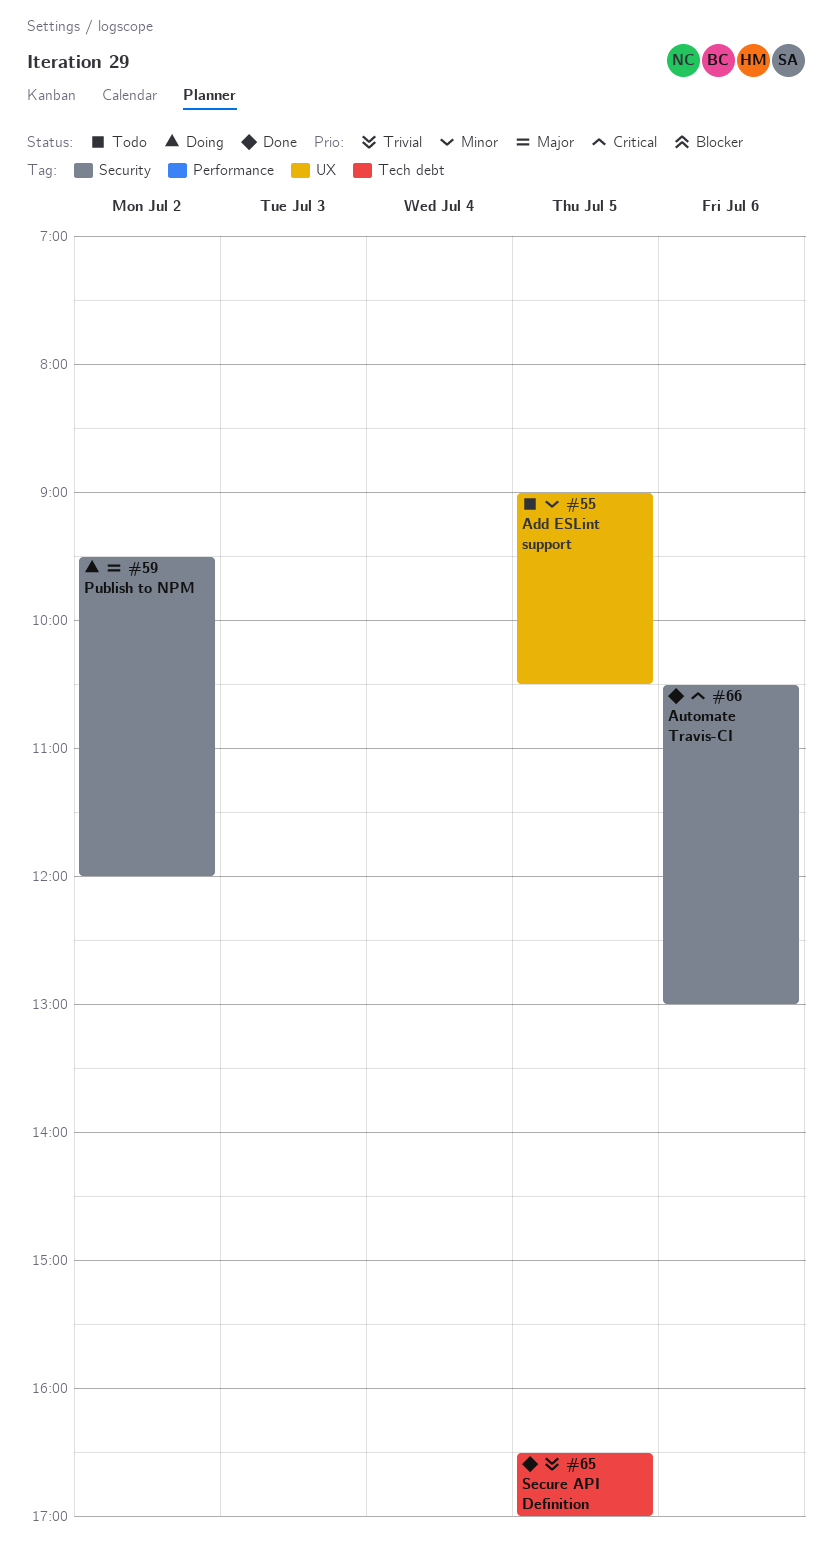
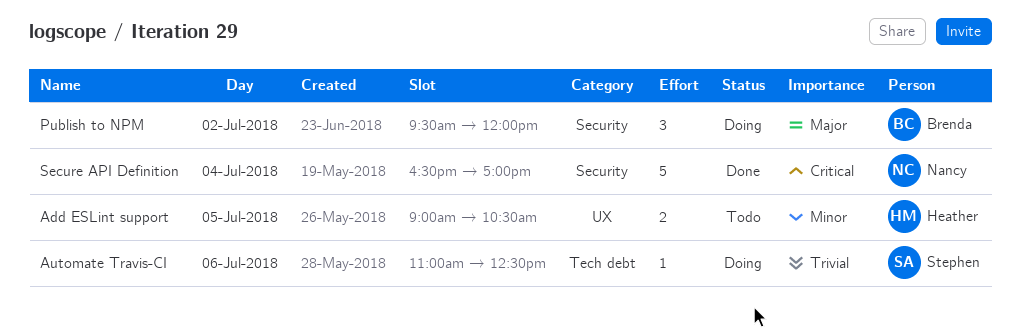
Automate Travis-CI, status: Done -> Doing
Automate Travis-CI, priority: Critical -> Trivial
Automate Travis-CI, label: Security -> Tech debt
Automate Travis-CI, begins: 10:30 -> 11:00
Automate Travis-CI, ends: 13:00 -> 12:30
Secure API Definition, priority: Trivial -> Critical
Secure API Definition, label: Tech debt -> Security
Secure API Definition, day: Jul 5 -> Jul 4

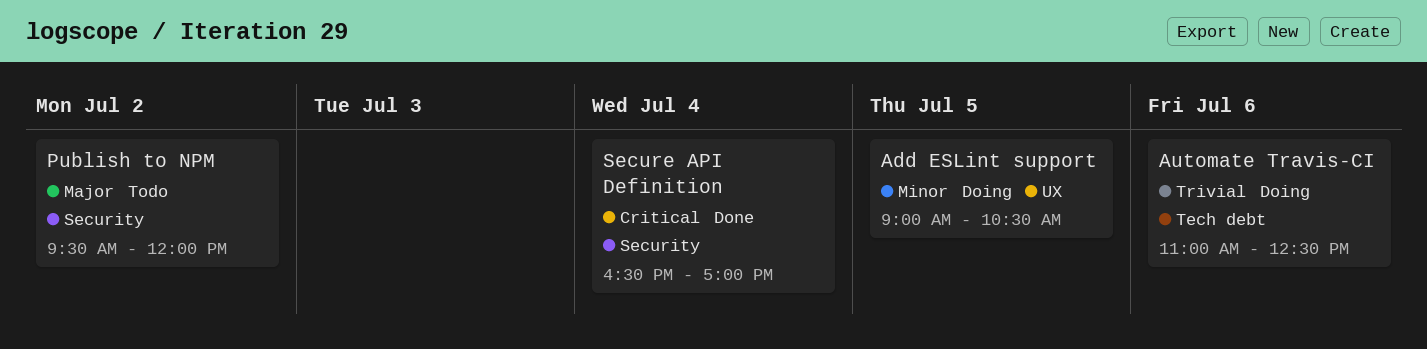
Add ESLint support, status: Todo -> Doing
Publish to NPM, status: Doing -> Todo

